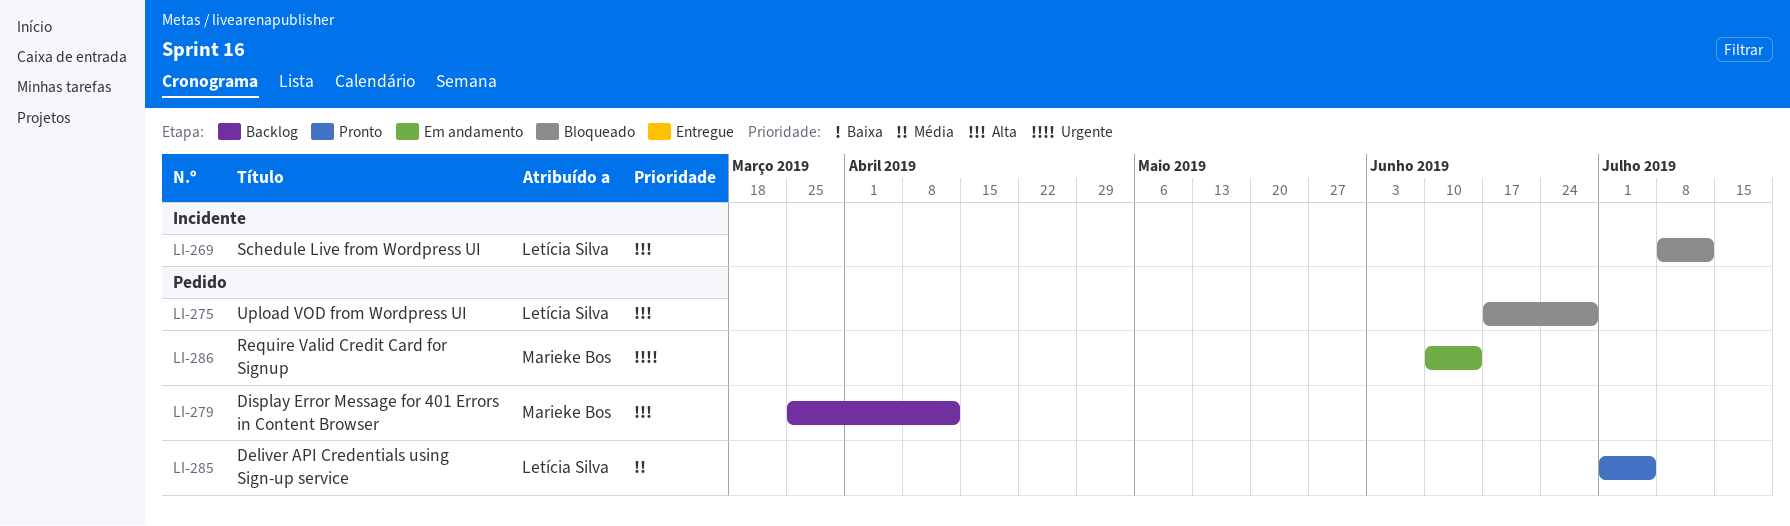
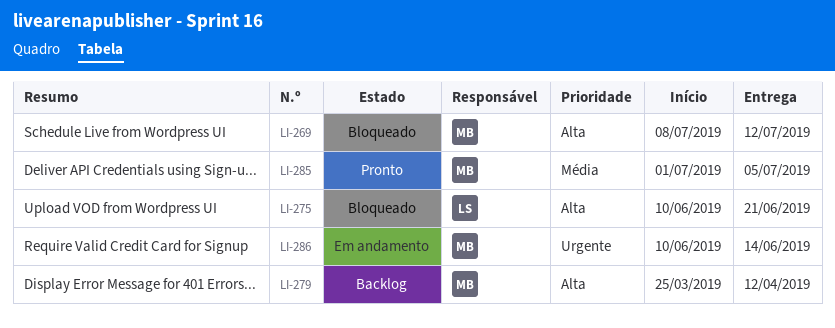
LI-269, owner: Letícia Silva -> Marieke Bos
LI-275, start: Jun 17 -> Jun 10
LI-275, due: Jun 28 -> Jun 21
LI-285, owner: Letícia Silva -> Marieke Bos

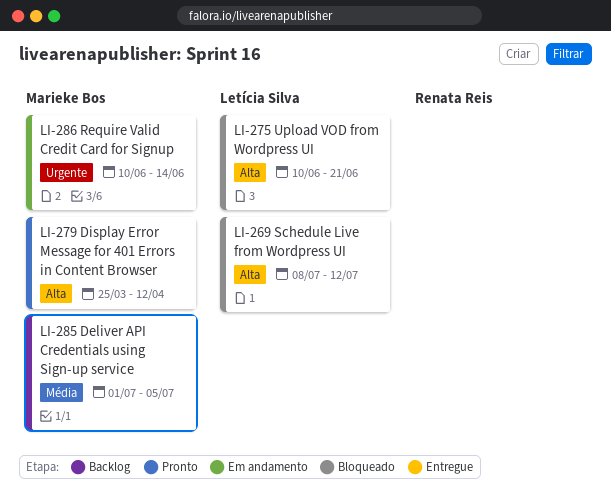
LI-269, owner: Marieke Bos -> Letícia Silva
LI-279, status: Backlog -> Pronto
LI-285, status: Pronto -> Backlog

